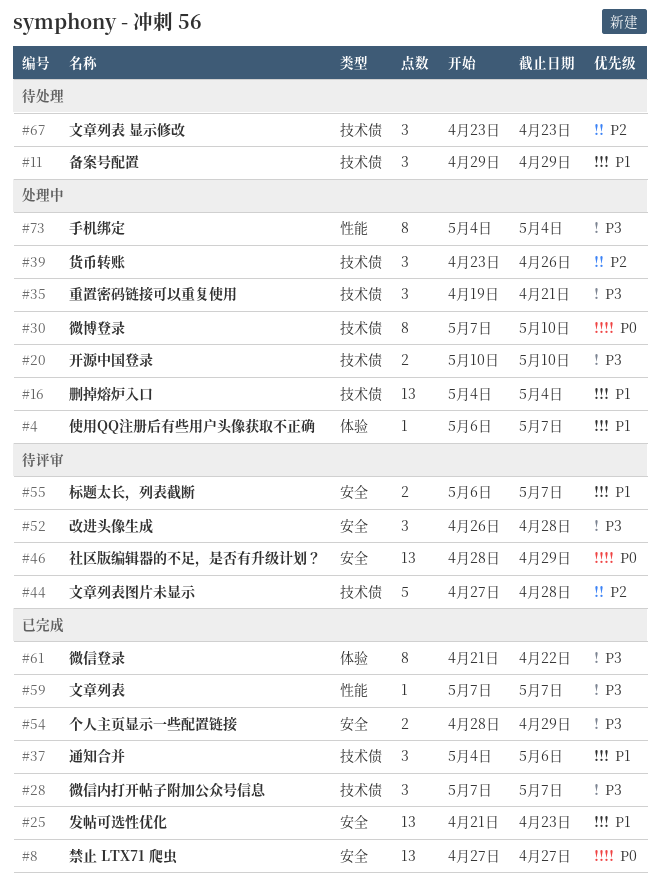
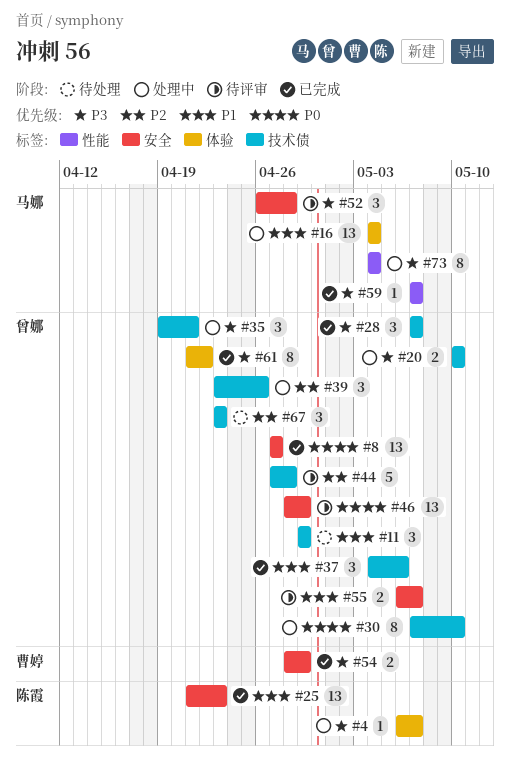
#4, priority: P1 -> P3
#16, label: 技术债 -> 体验

